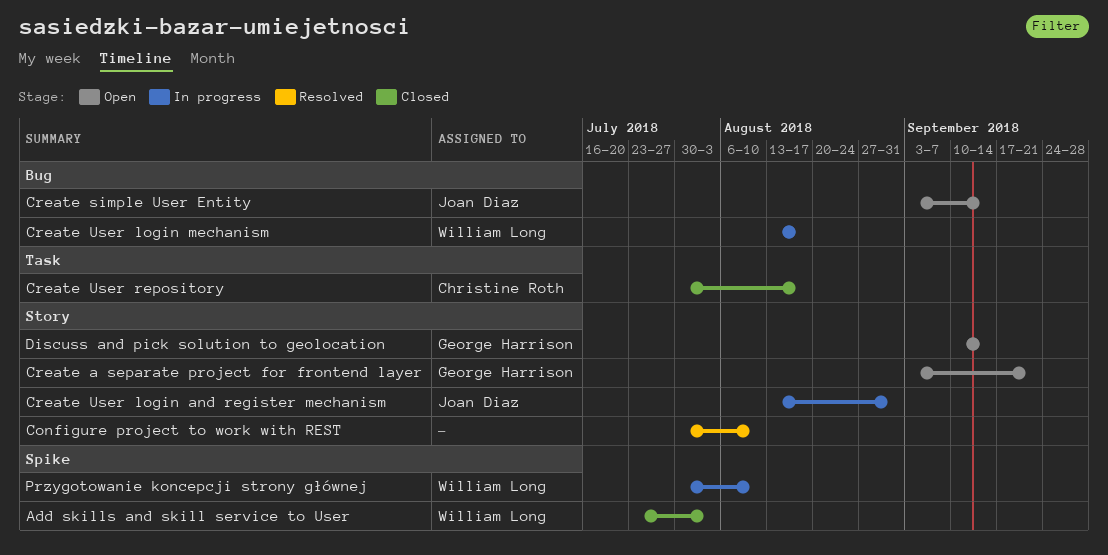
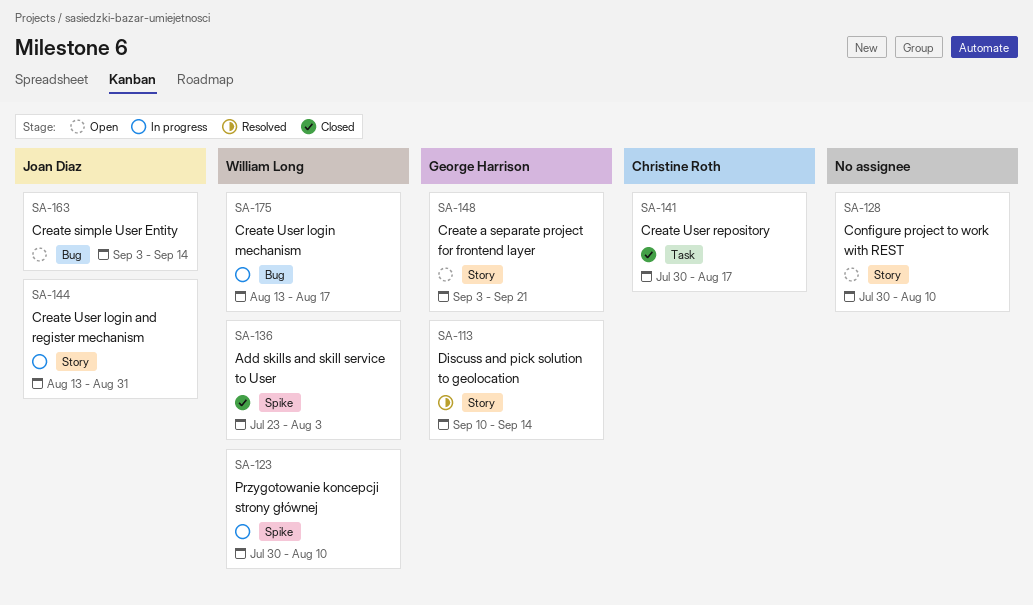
Configure project to work with REST, status: Resolved -> Open
Discuss and pick solution to geolocation, status: Open -> Resolved

